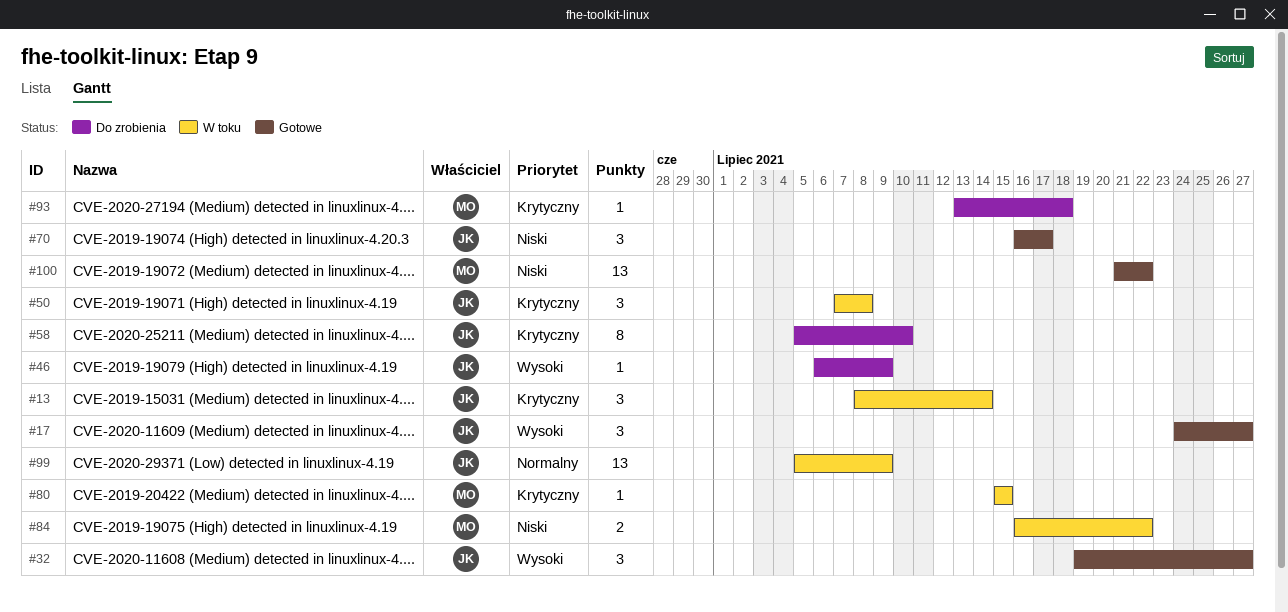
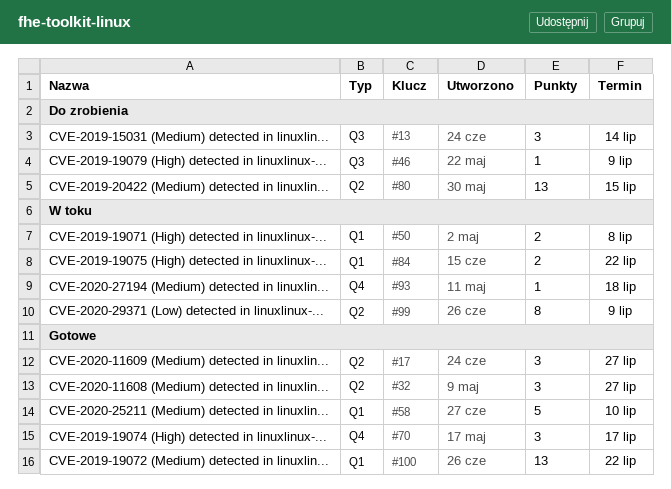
#13, status: W toku -> Do zrobienia
#50, estimate: 3 -> 2
#58, status: Do zrobienia -> Gotowe
#58, estimate: 8 -> 5
#80, status: W toku -> Do zrobienia
#80, estimate: 1 -> 13
#93, status: Do zrobienia -> W toku
#99, estimate: 13 -> 8

